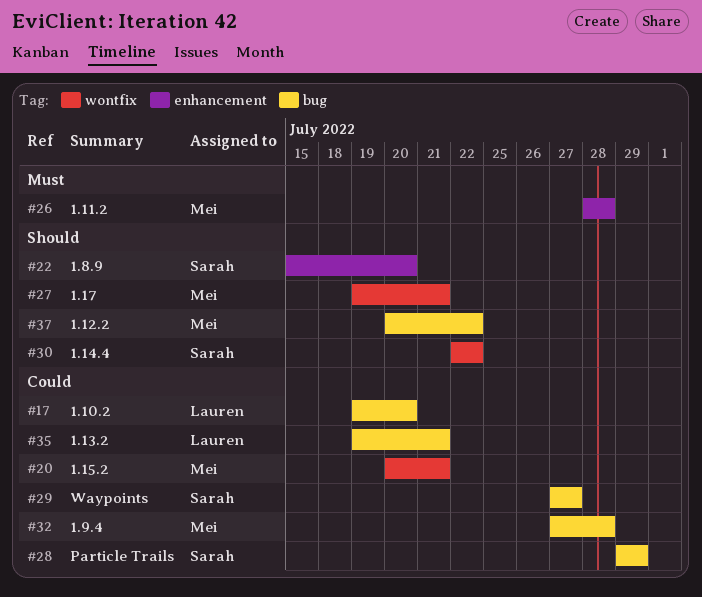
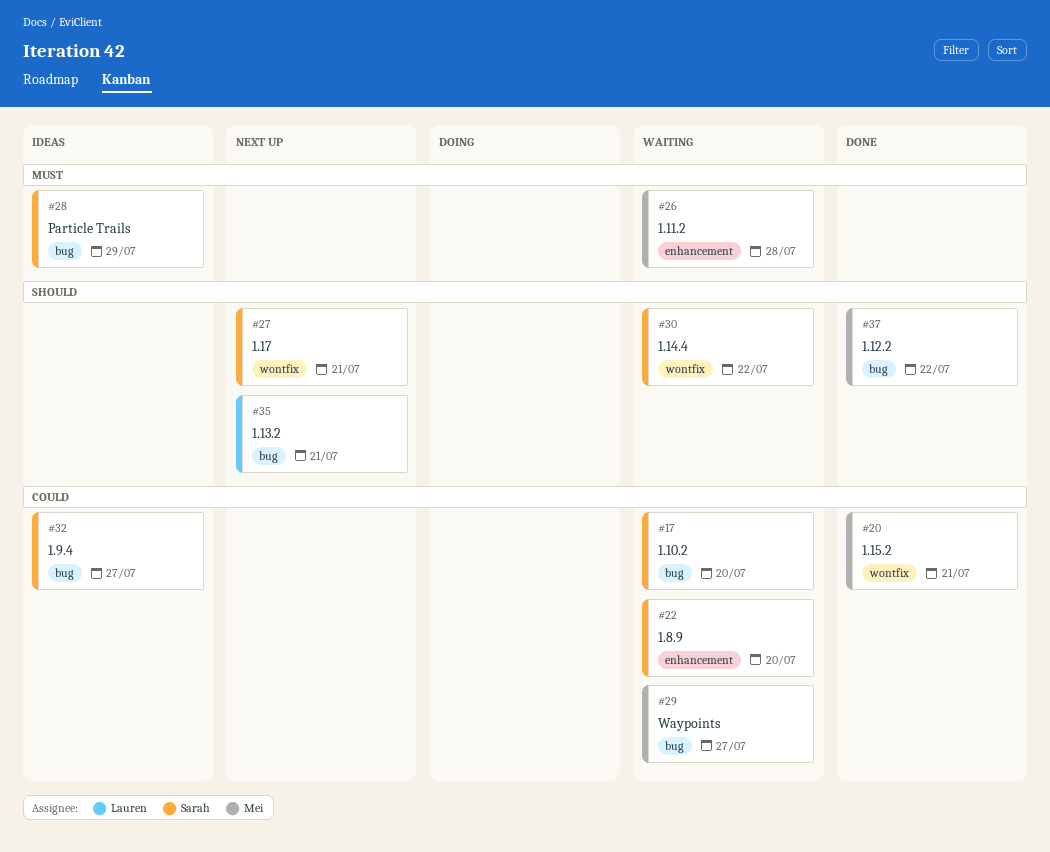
#17, owner: Lauren -> Sarah
#22, priority: Should -> Could
#27, owner: Mei -> Sarah
#28, priority: Could -> Must
#29, owner: Sarah -> Mei
#32, owner: Mei -> Sarah
#32, due: Jul 28 -> Jul 27
#35, priority: Could -> Should

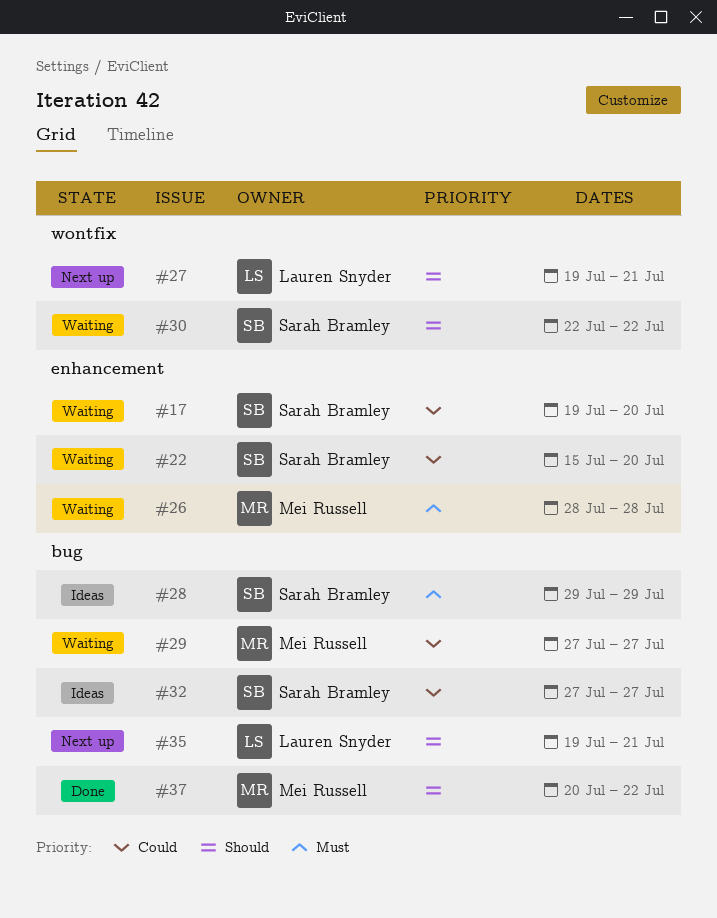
#17, label: bug -> enhancement
#20: present -> none
#27, owner: Sarah Bramley -> Lauren Snyder

